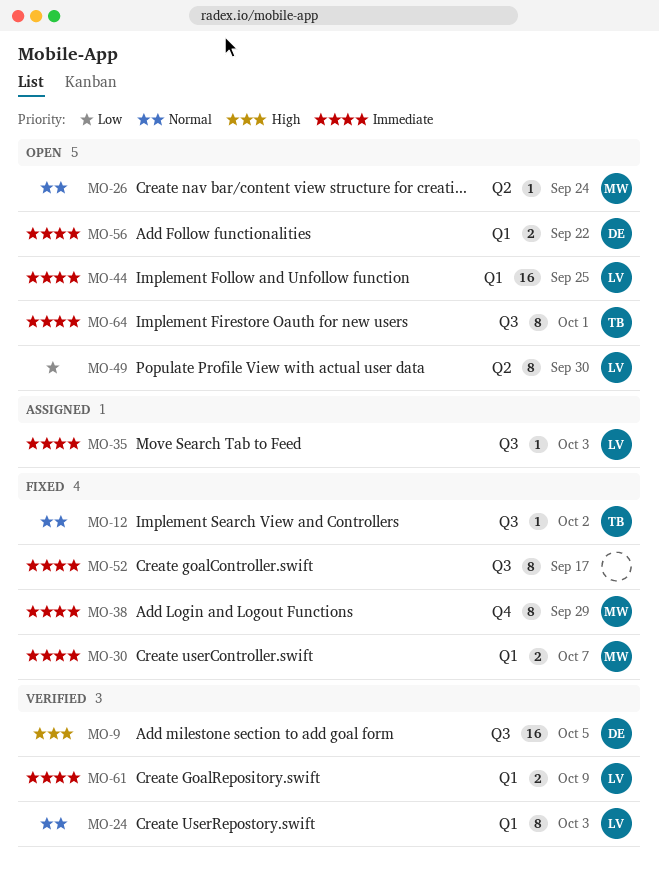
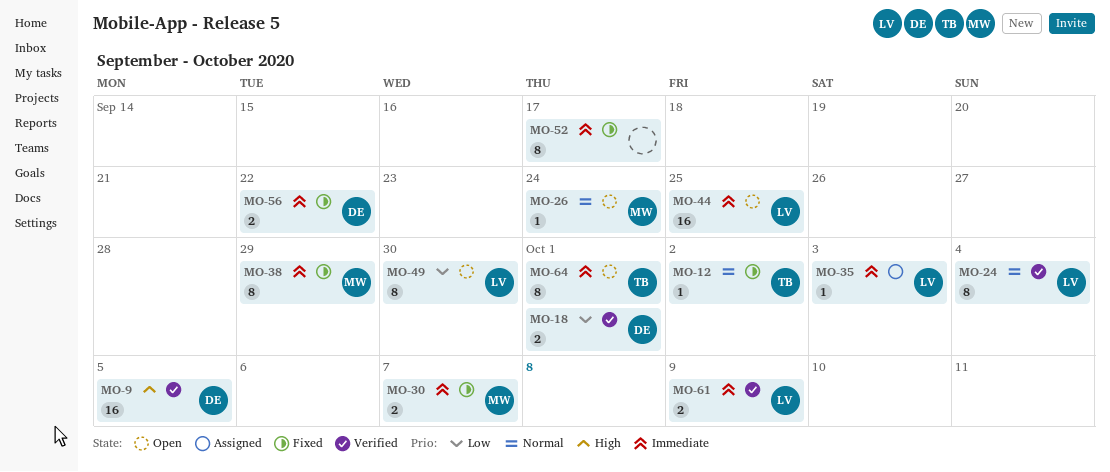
MO-18: none -> present
MO-24, due: Oct 3 -> Oct 4
MO-56, status: Open -> Fixed

